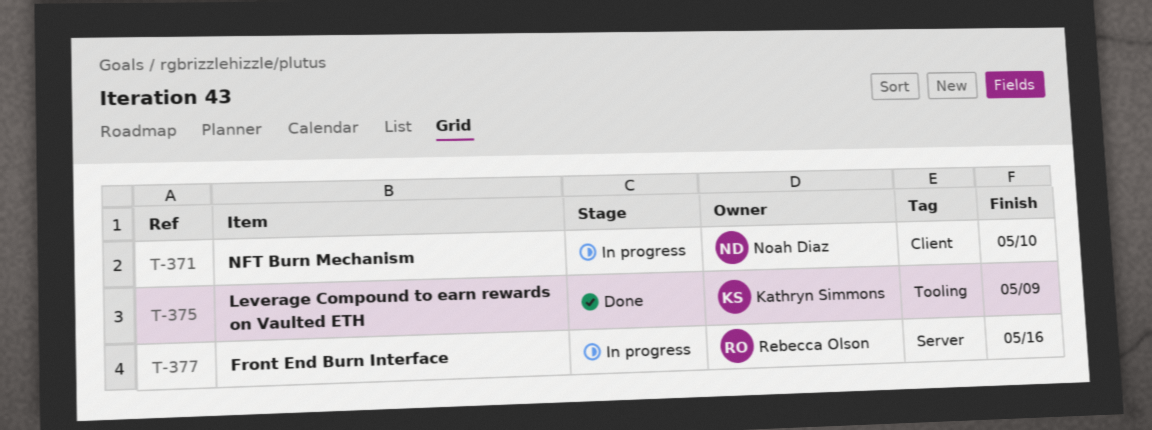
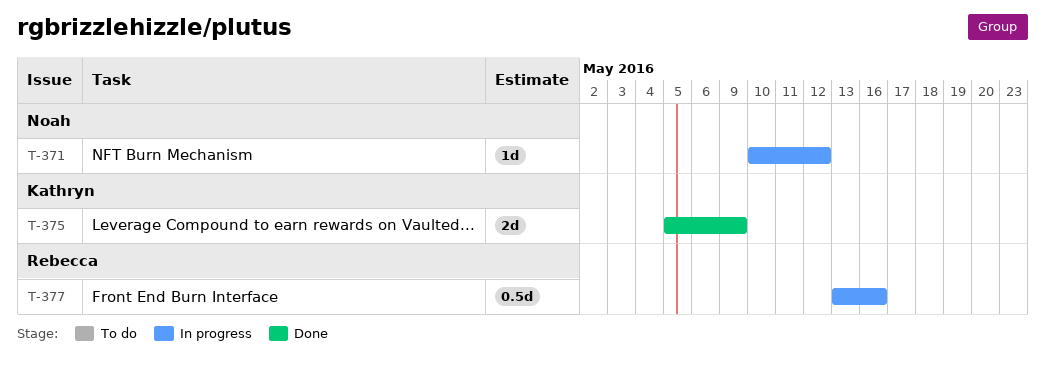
T-371, due: May 10 -> May 12

